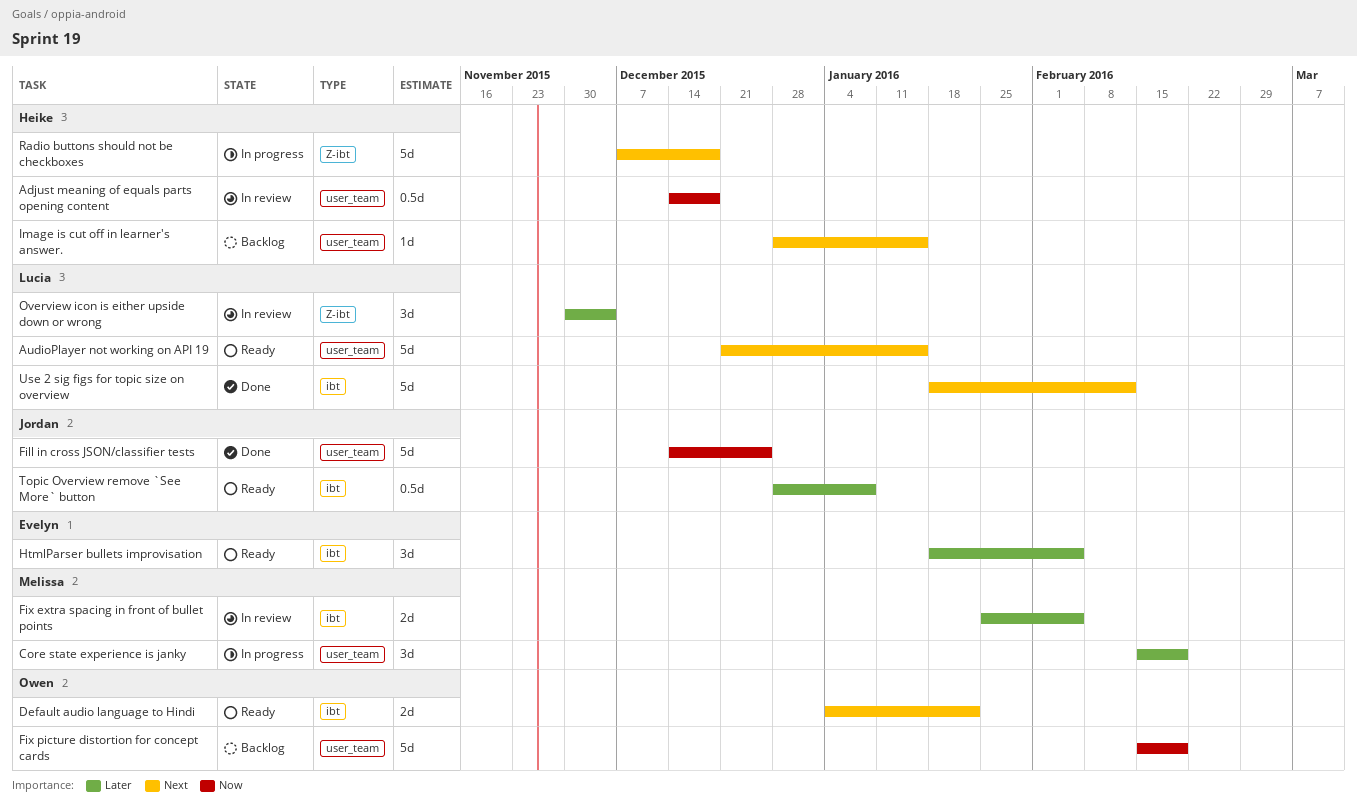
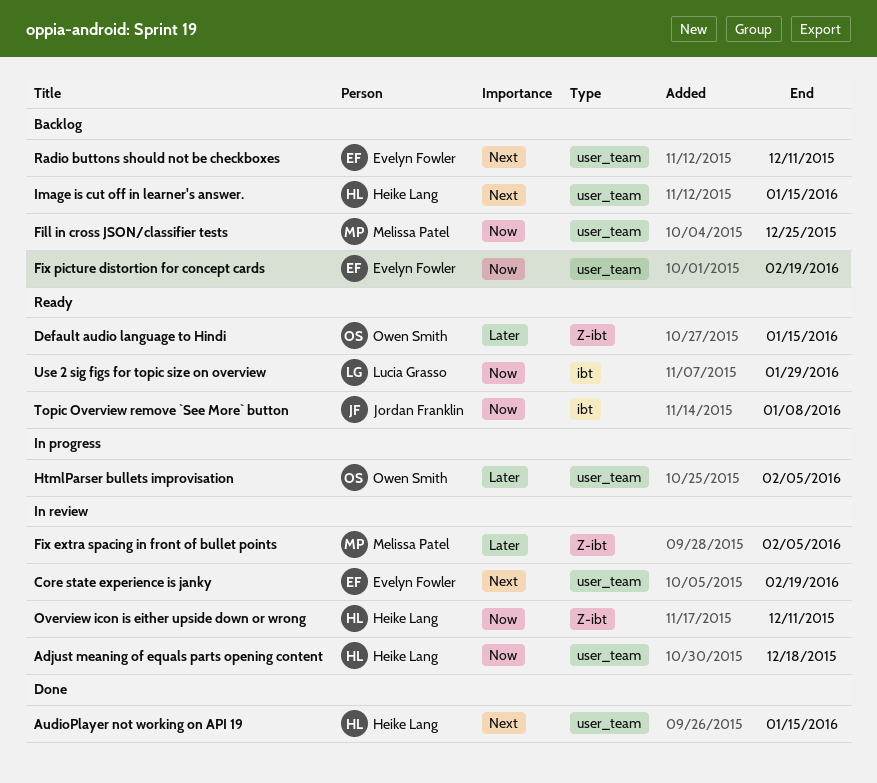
AudioPlayer not working on API 19, status: Ready -> Done
AudioPlayer not working on API 19, owner: Lucia Grasso -> Heike Lang
Core state experience is janky, status: In progress -> In review
Core state experience is janky, owner: Melissa Patel -> Evelyn Fowler
Core state experience is janky, priority: Later -> Next
Default audio language to Hindi, priority: Next -> Later
Default audio language to Hindi, label: ibt -> Z-ibt
Default audio language to Hindi, due: Jan 22 -> Jan 15
Fill in cross JSON/classifier tests, status: Done -> Backlog
Fill in cross JSON/classifier tests, owner: Jordan Franklin -> Melissa Patel
Fix extra spacing in front of bullet points, label: ibt -> Z-ibt
Fix picture distortion for concept cards, owner: Owen Smith -> Evelyn Fowler
HtmlParser bullets improvisation, status: Ready -> In progress
HtmlParser bullets improvisation, owner: Evelyn Fowler -> Owen Smith
HtmlParser bullets improvisation, label: ibt -> user_team
Overview icon is either upside down or wrong, owner: Lucia Grasso -> Heike Lang
Overview icon is either upside down or wrong, priority: Later -> Now
Overview icon is either upside down or wrong, due: Dec 4 -> Dec 11
Radio buttons should not be checkboxes, status: In progress -> Backlog
Radio buttons should not be checkboxes, owner: Heike Lang -> Evelyn Fowler
Radio buttons should not be checkboxes, label: Z-ibt -> user_team
Radio buttons should not be checkboxes, due: Dec 18 -> Dec 11
Topic Overview remove `See More` button, priority: Later -> Now
Use 2 sig figs for topic size on overview, status: Done -> Ready
Use 2 sig figs for topic size on overview, priority: Next -> Now
Use 2 sig figs for topic size on overview, due: Feb 12 -> Jan 29

